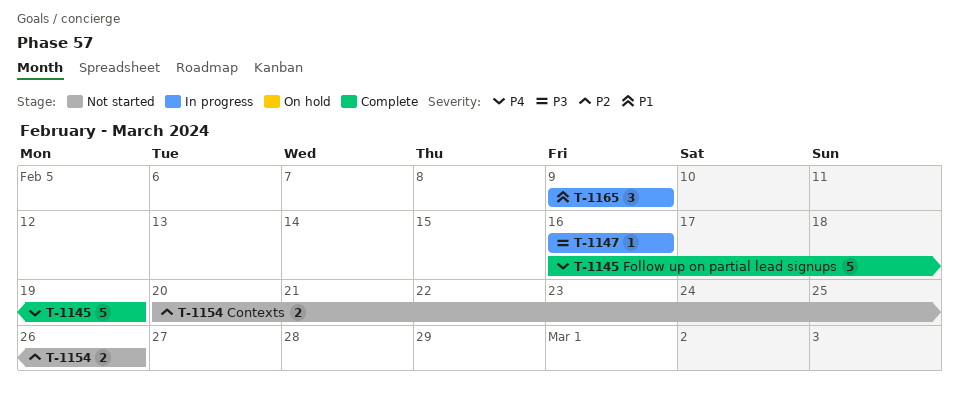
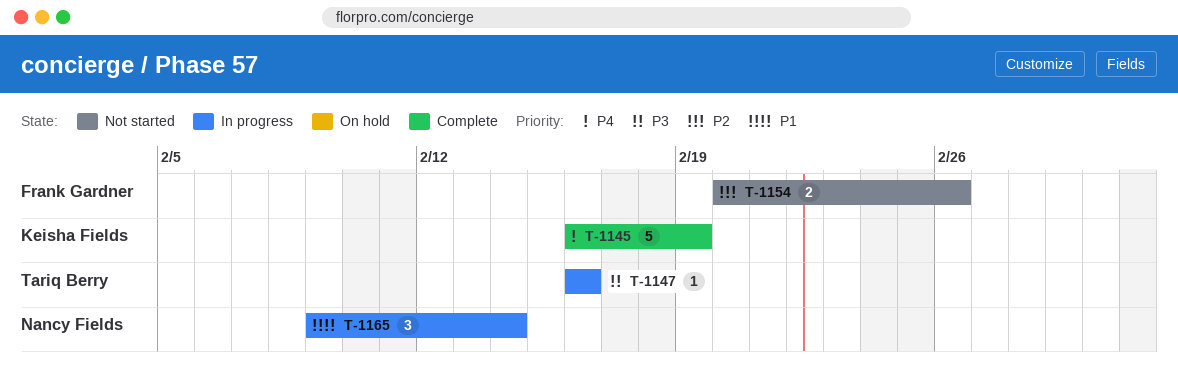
T-1165, due: Feb 9 -> Feb 14

